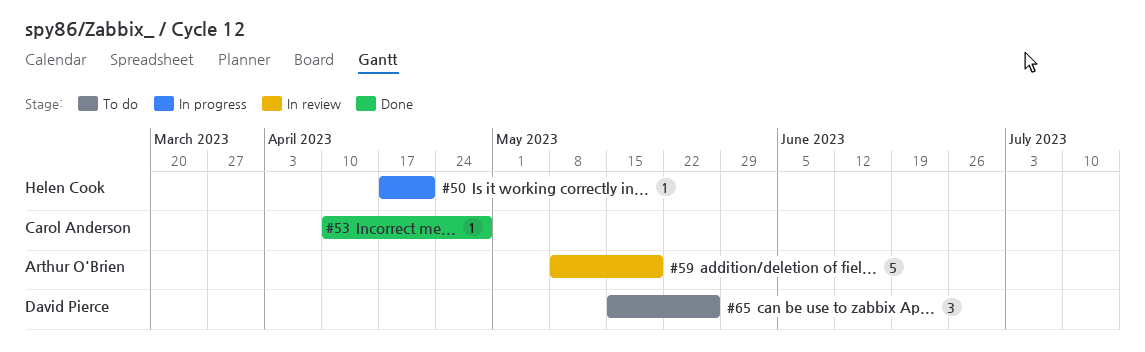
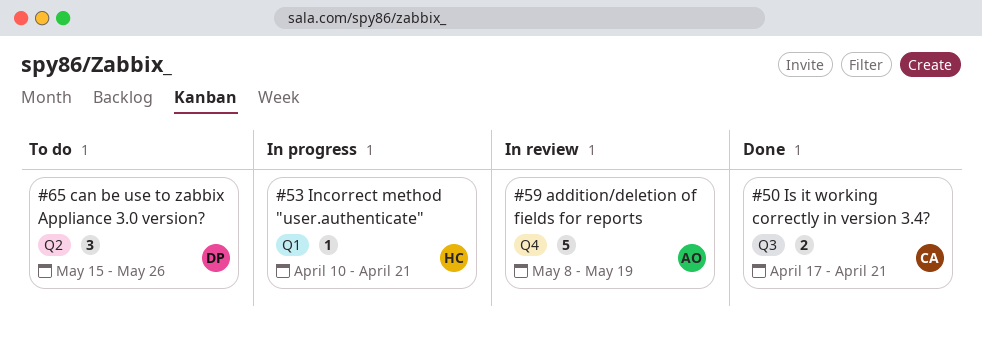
#50, status: In progress -> Done
#50, owner: Helen Cook -> Carol Anderson
#50, estimate: 1 -> 2
#53, status: Done -> In progress
#53, owner: Carol Anderson -> Helen Cook
#53, due: Apr 28 -> Apr 21

